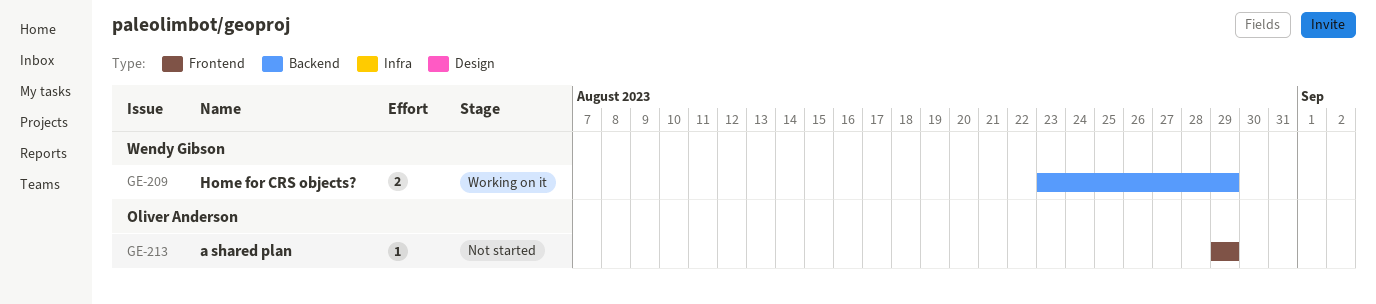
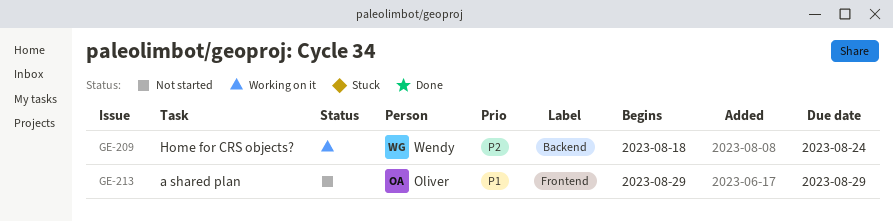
GE-209, start: Aug 23 -> Aug 18
GE-209, due: Aug 29 -> Aug 24

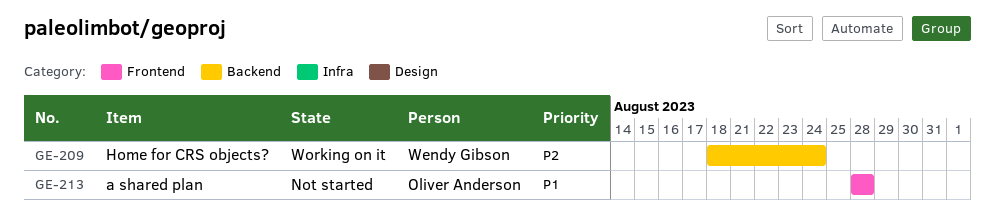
GE-213, start: Aug 29 -> Aug 28
GE-213, due: Aug 29 -> Aug 28

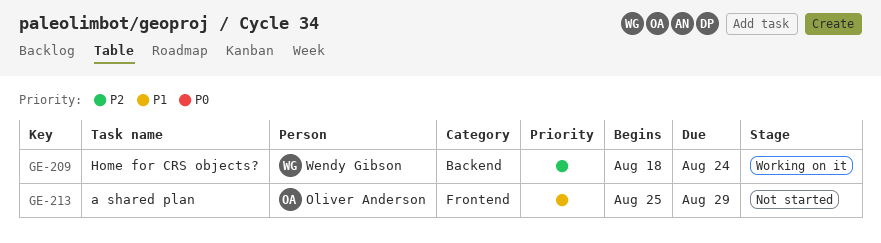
GE-213, start: Aug 28 -> Aug 25
GE-213, due: Aug 28 -> Aug 29

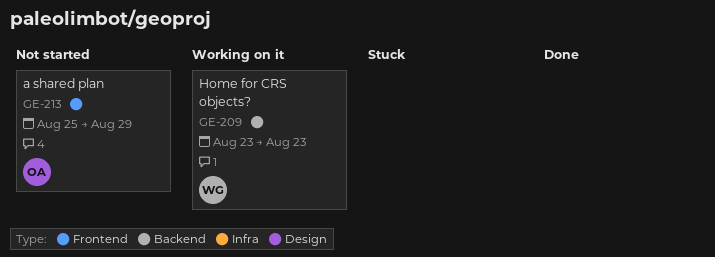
GE-209, start: Aug 18 -> Aug 23
GE-209, due: Aug 24 -> Aug 23

